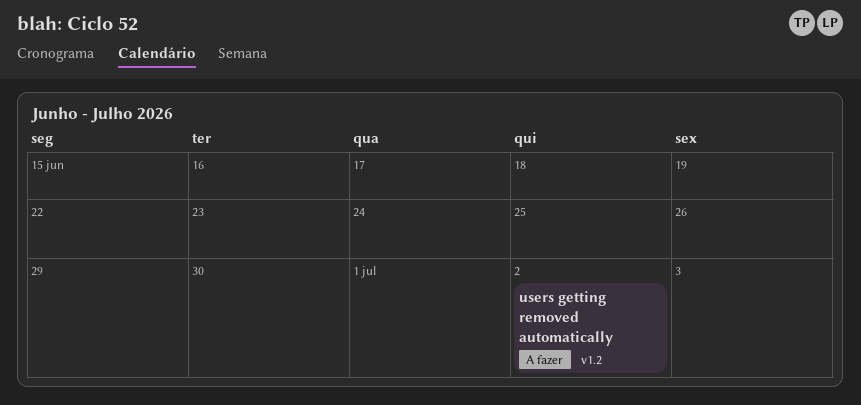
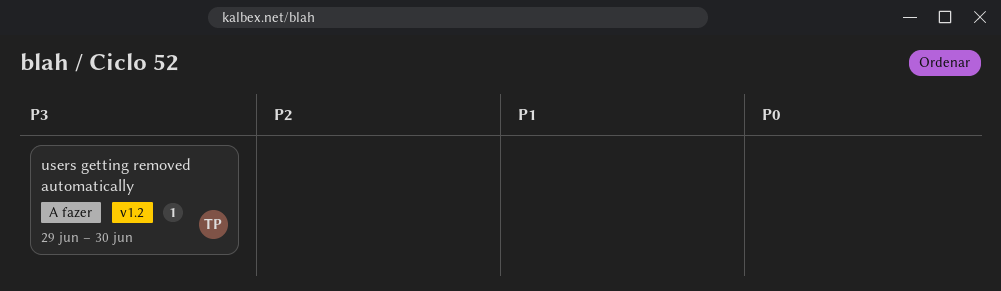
users getting removed automatically, due: Jul 2 -> Jun 30

